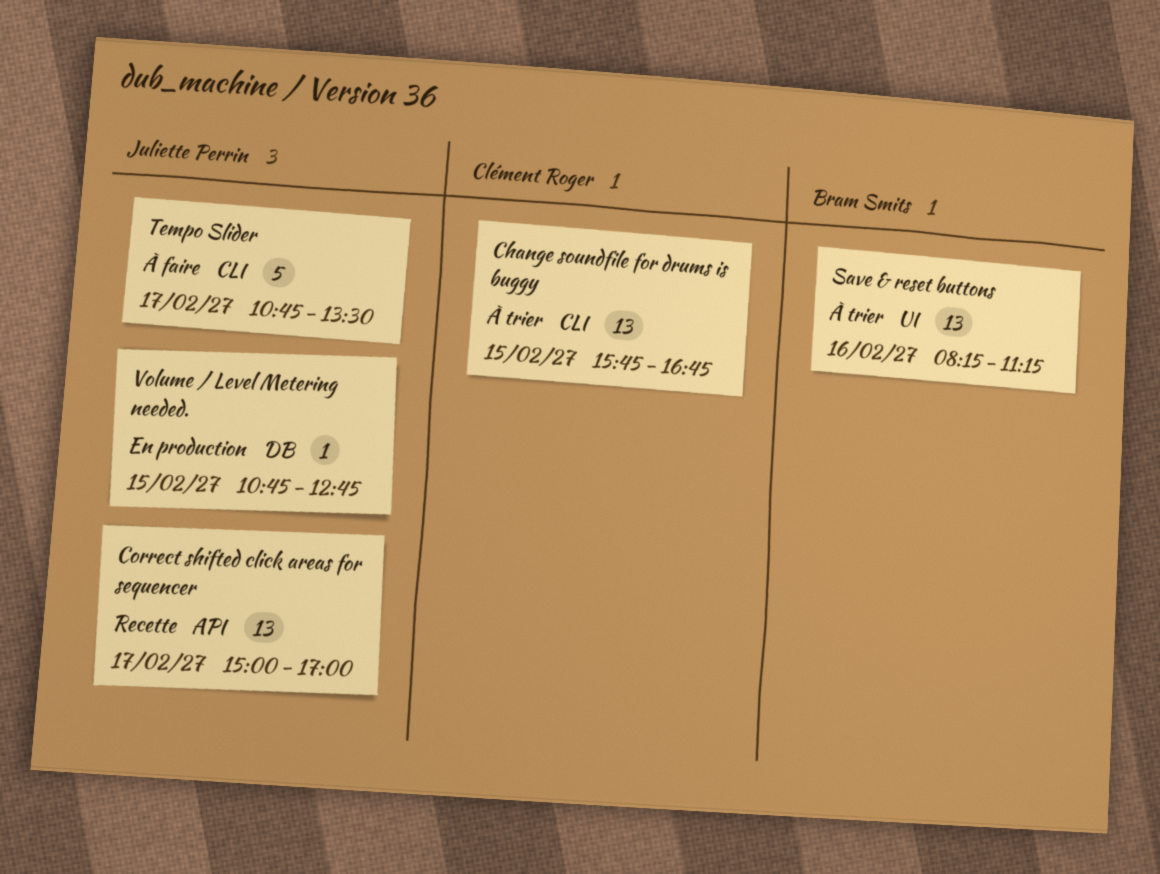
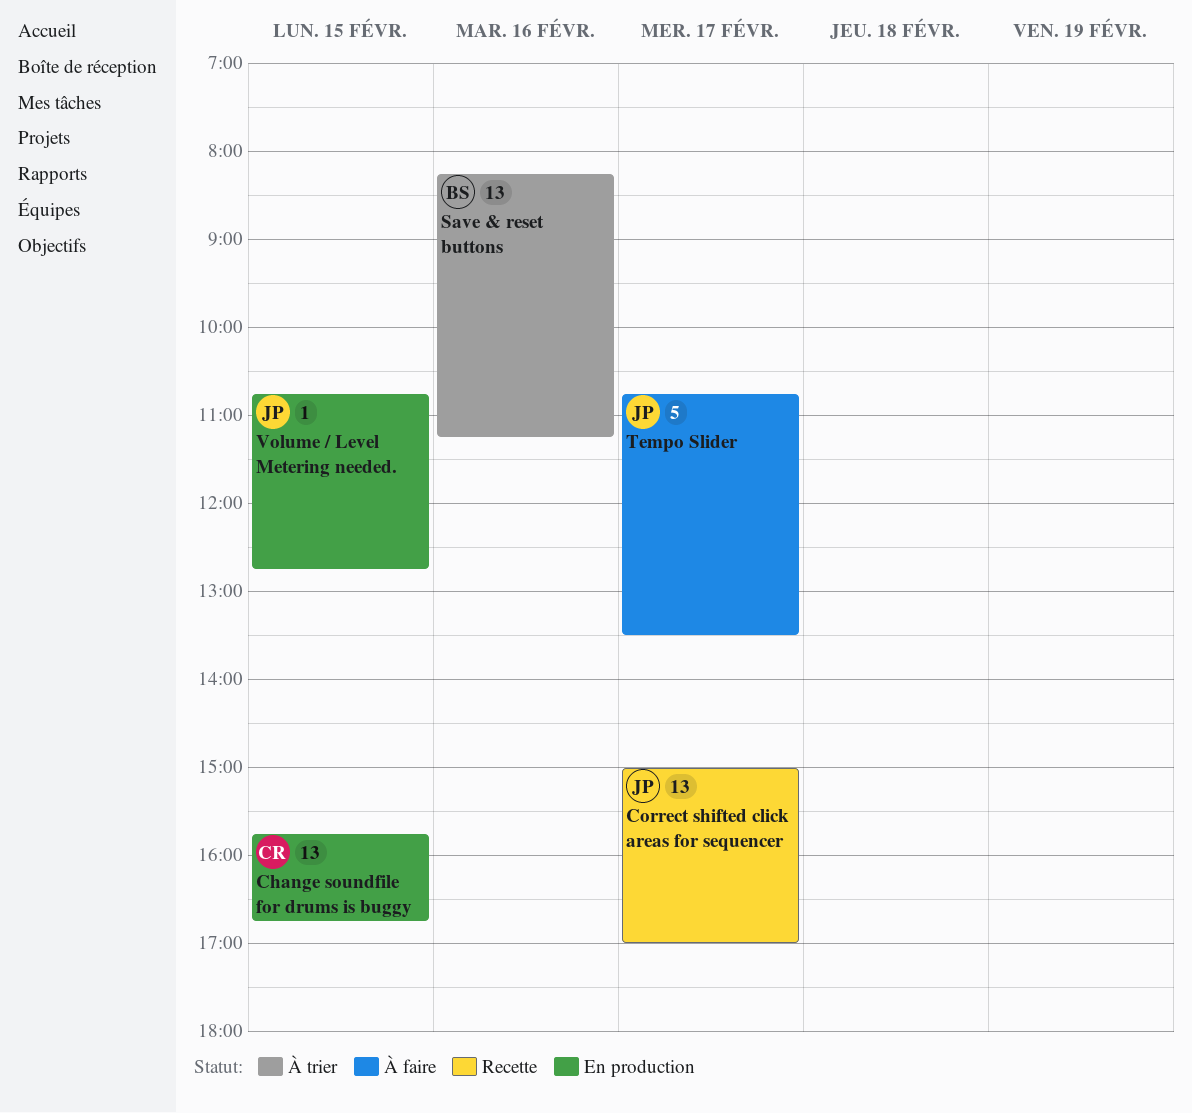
Change soundfile for drums is buggy, status: À trier -> En production

